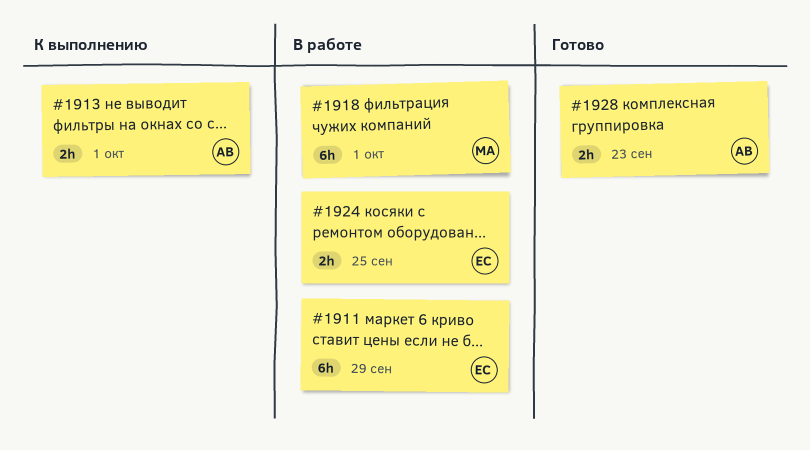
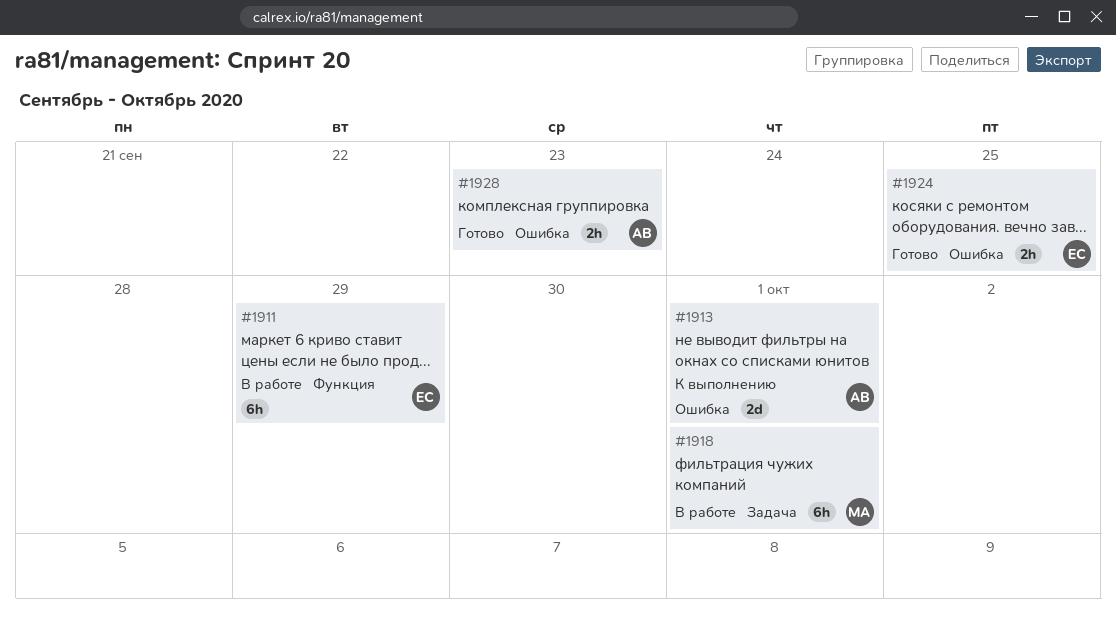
#1913, estimate: 2h -> 2d
#1924, status: В работе -> Готово

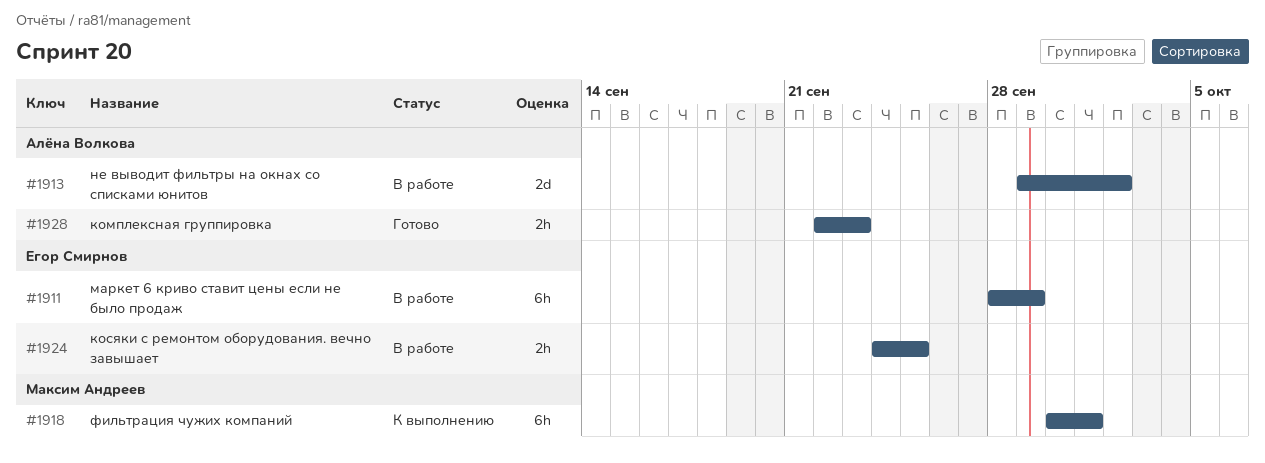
#1913, status: К выполнению -> В работе
#1913, due: Oct 1 -> Oct 2
#1918, status: В работе -> К выполнению
#1924, status: Готово -> В работе

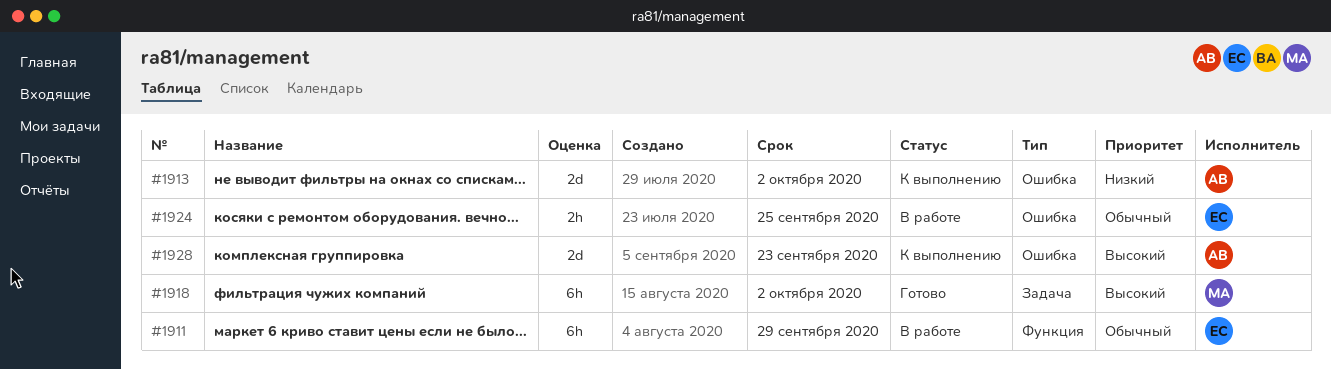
#1913, status: В работе -> К выполнению
#1918, status: К выполнению -> Готово
#1918, due: Oct 1 -> Oct 2
#1928, status: Готово -> К выполнению
#1928, estimate: 2h -> 2d

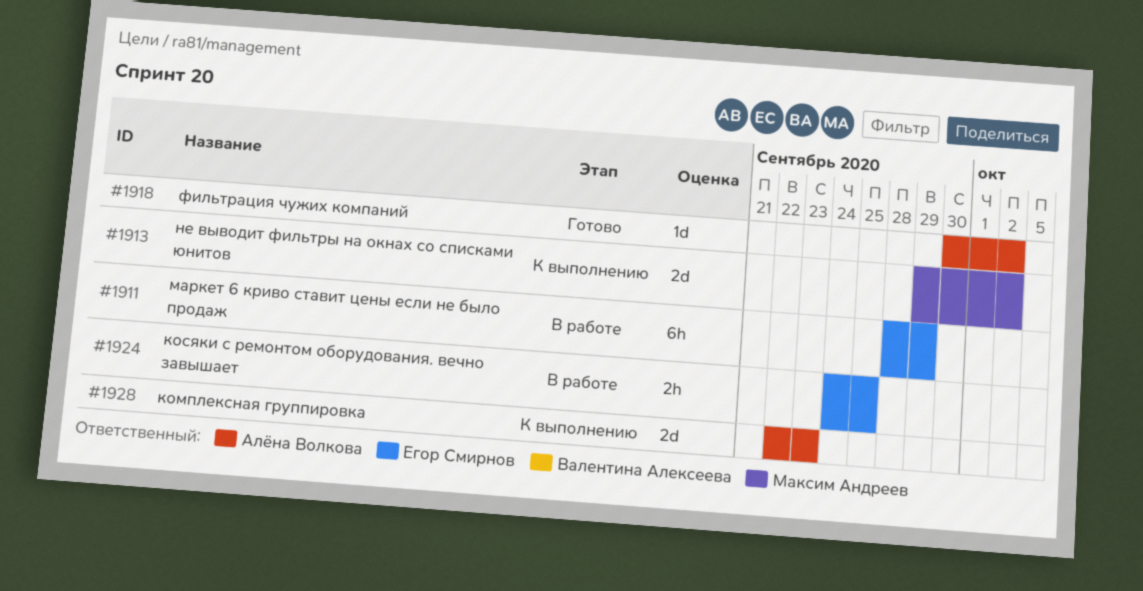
#1913, owner: Алёна Волкова -> Максим Андреев
#1918, owner: Максим Андреев -> Алёна Волкова
#1918, estimate: 6h -> 1d

